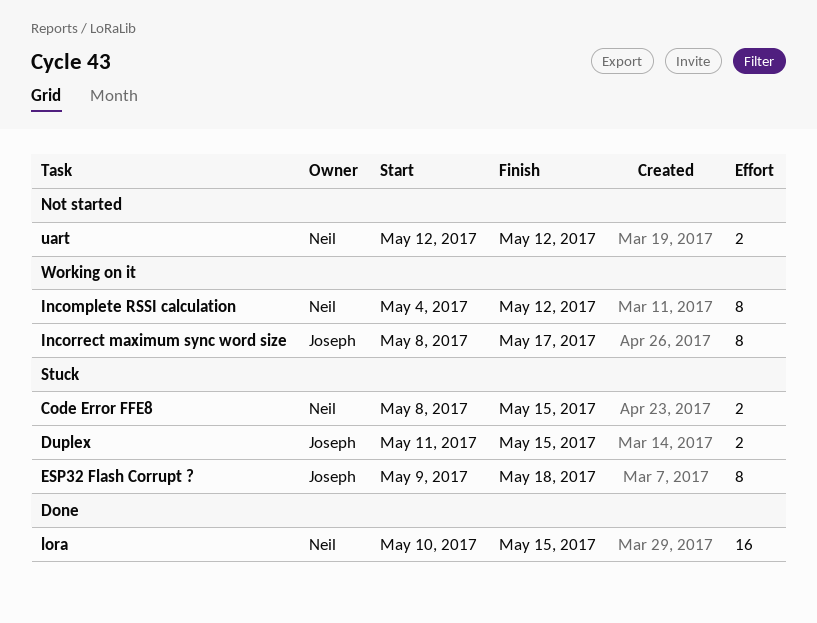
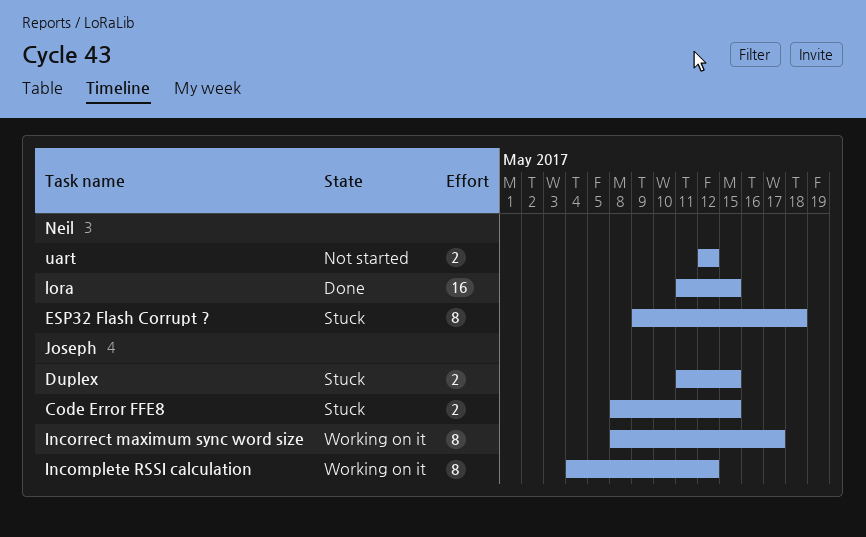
Code Error FFE8, owner: Neil -> Joseph
ESP32 Flash Corrupt ?, owner: Joseph -> Neil
Incomplete RSSI calculation, owner: Neil -> Joseph
lora, start: May 10 -> May 11

